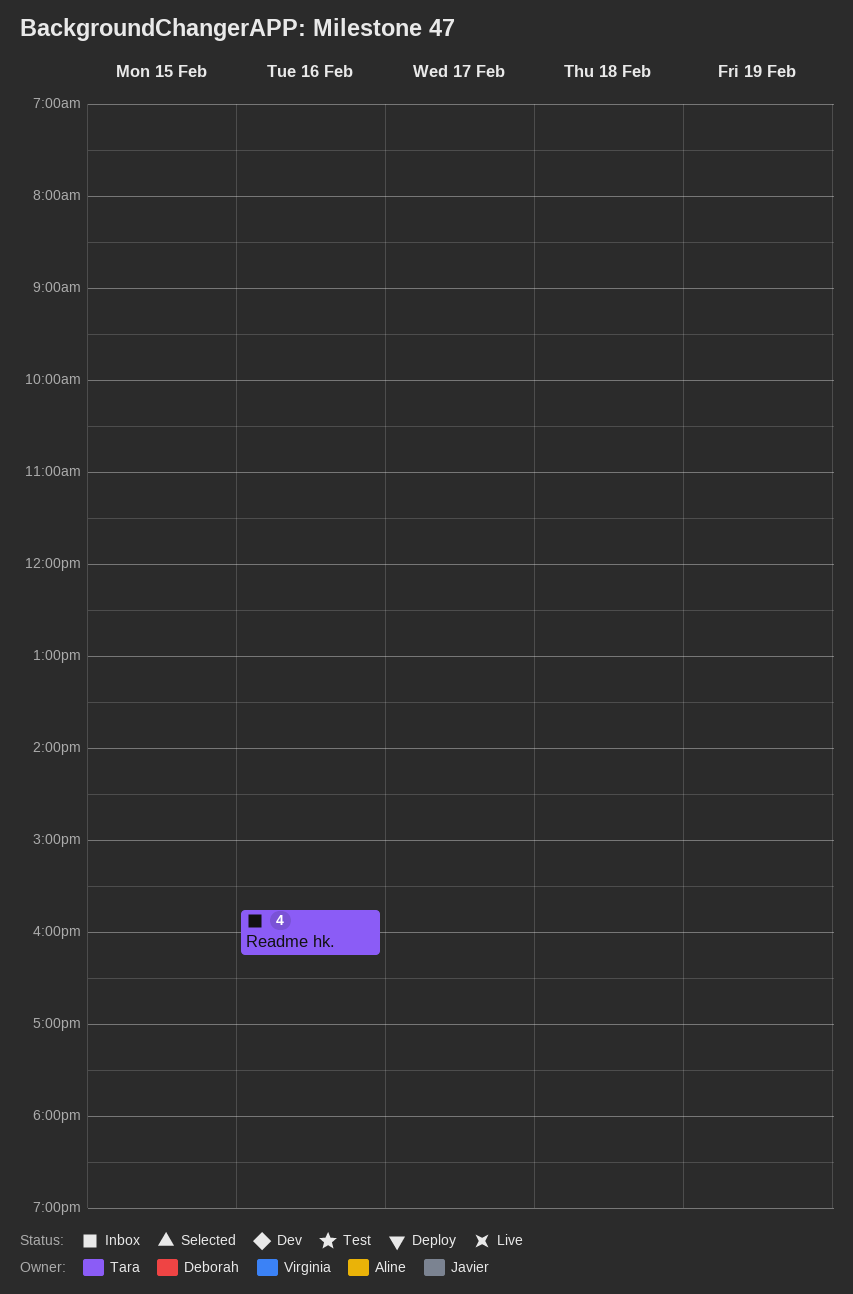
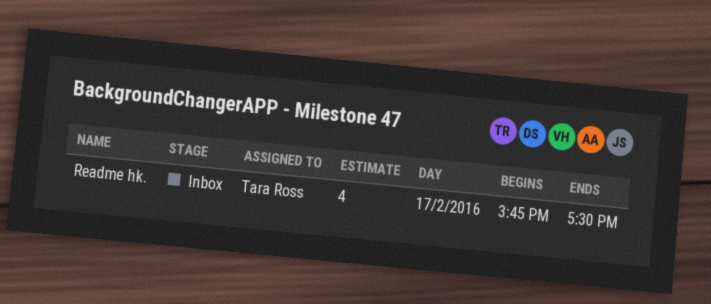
Readme hk., day: Feb 16 -> Feb 17
Readme hk., ends: 16:15 -> 17:30

